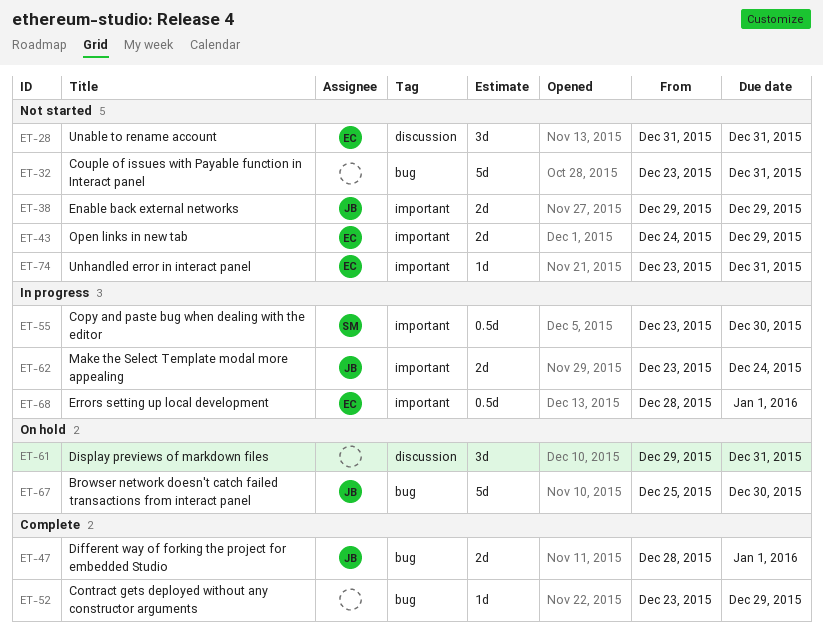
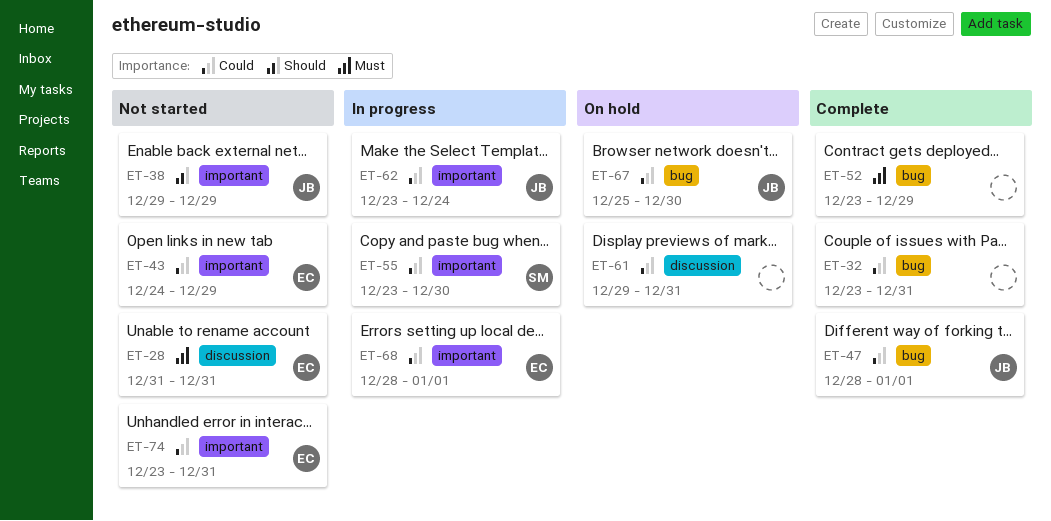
ET-32, status: Not started -> Complete

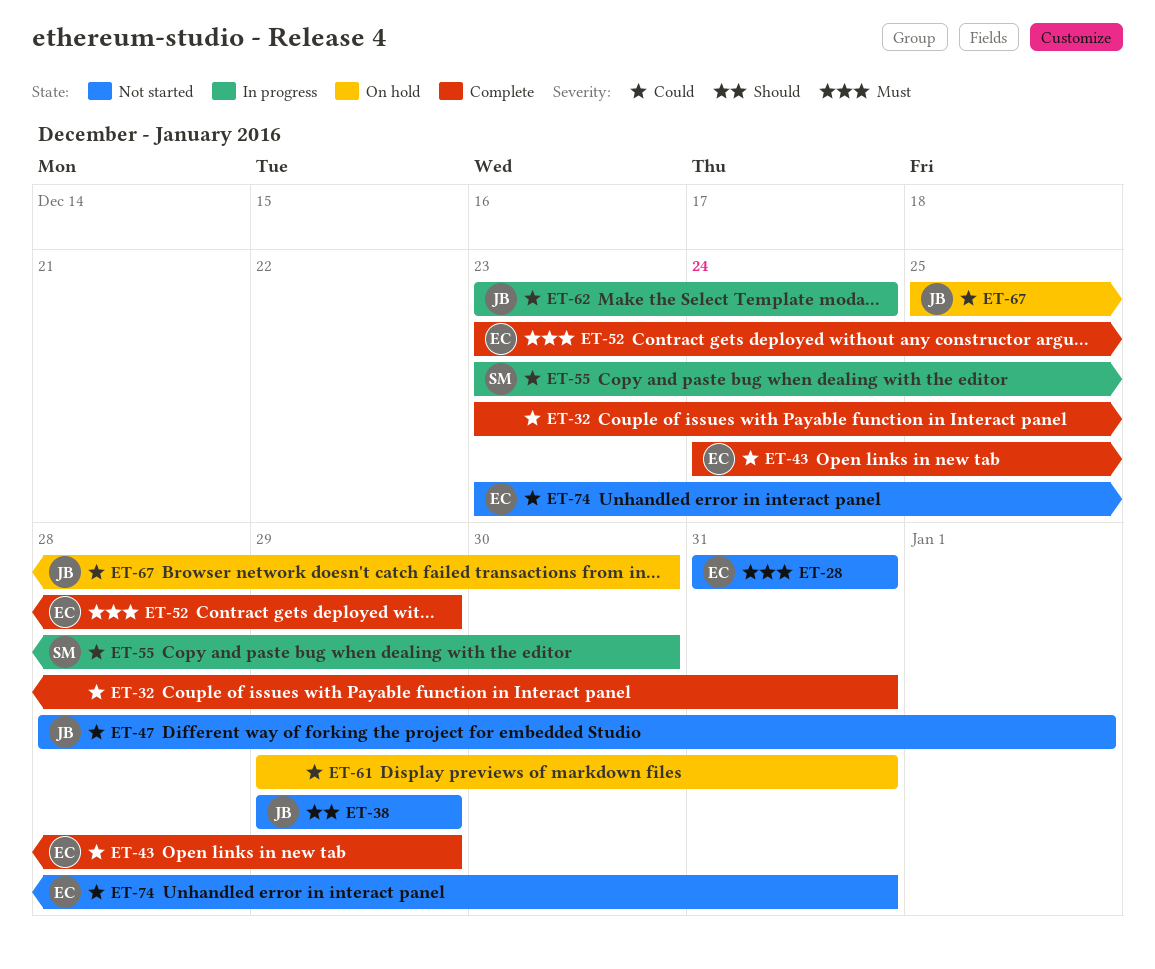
ET-43, status: Not started -> Complete
ET-47, status: Complete -> Not started
ET-52, owner: none -> EC
ET-68: present -> none

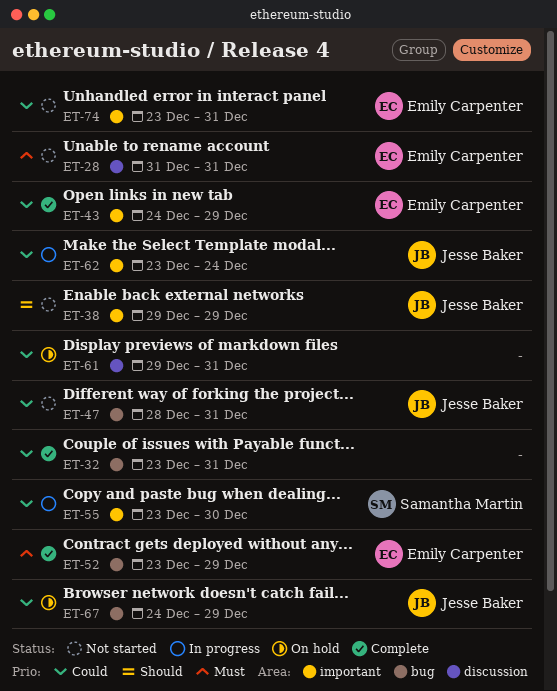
ET-47, due: Jan 1 -> Dec 31
ET-67, start: Dec 25 -> Dec 24
ET-67, due: Dec 30 -> Dec 29

